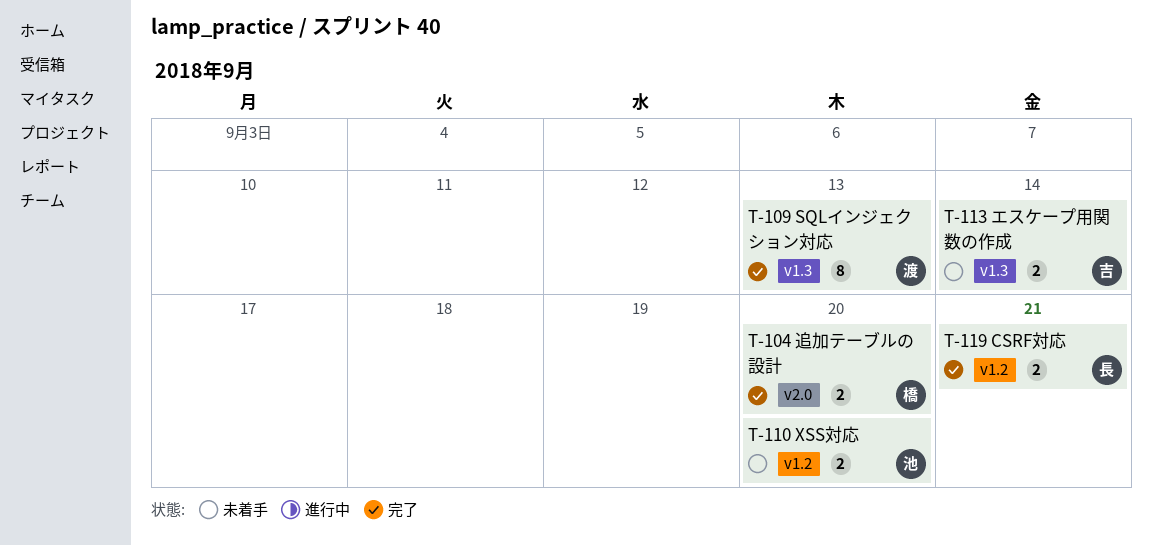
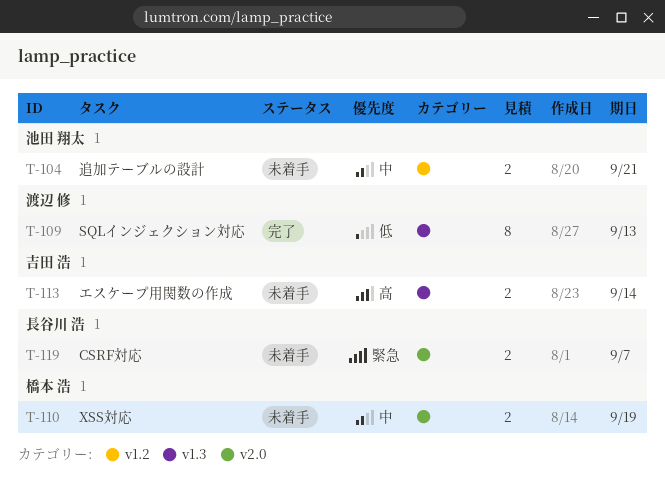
T-104, status: 完了 -> 未着手
T-104, owner: 橋本 浩 -> 池田 翔太
T-104, label: v2.0 -> v1.2
T-104, due: Sep 20 -> Sep 21
T-110, owner: 池田 翔太 -> 橋本 浩
T-110, label: v1.2 -> v2.0
T-110, due: Sep 20 -> Sep 19
T-119, status: 完了 -> 未着手
T-119, label: v1.2 -> v2.0
T-119, due: Sep 21 -> Sep 7

